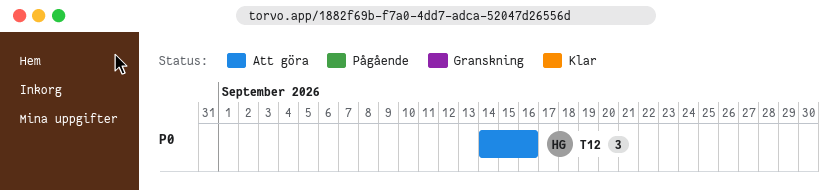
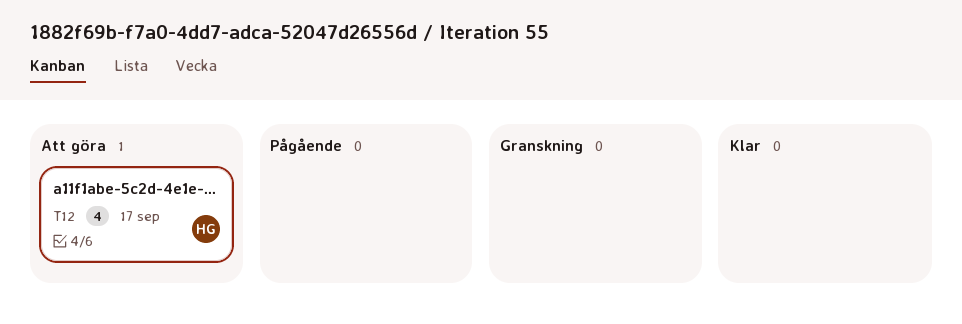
T12, estimate: 3 -> 4
T12, due: Sep 16 -> Sep 17

